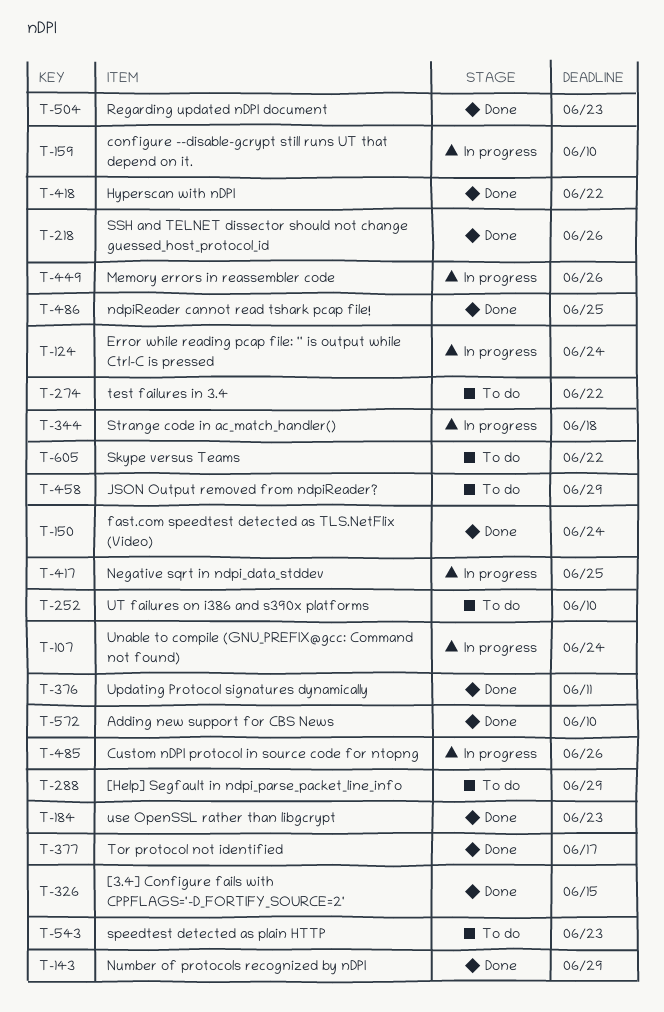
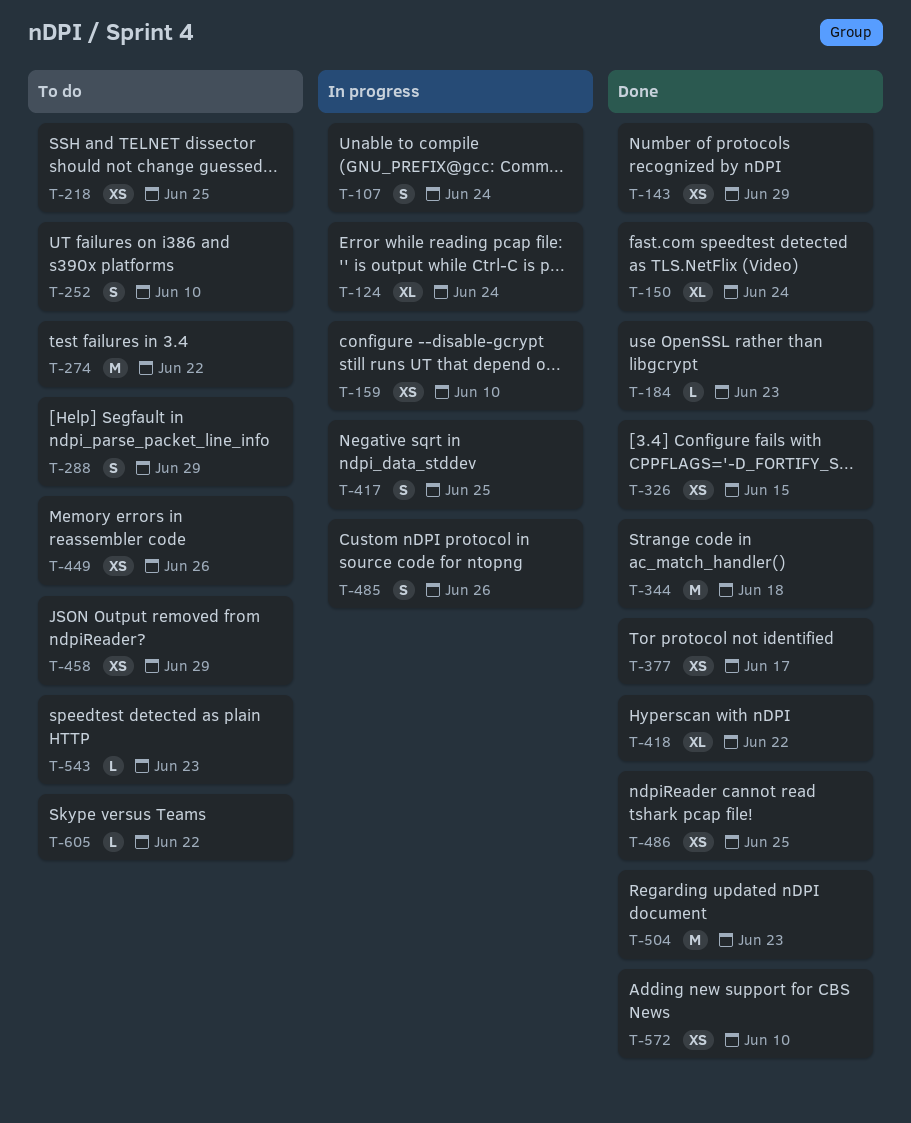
T-218, status: Done -> To do
T-218, due: Jun 26 -> Jun 25
T-344, status: In progress -> Done
T-376: present -> none
T-449, status: In progress -> To do

